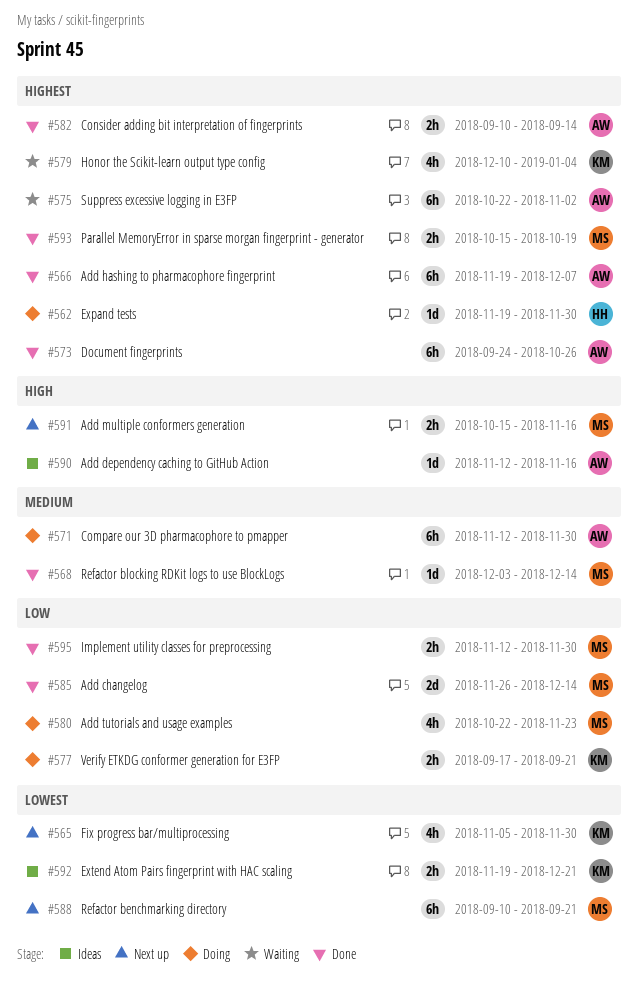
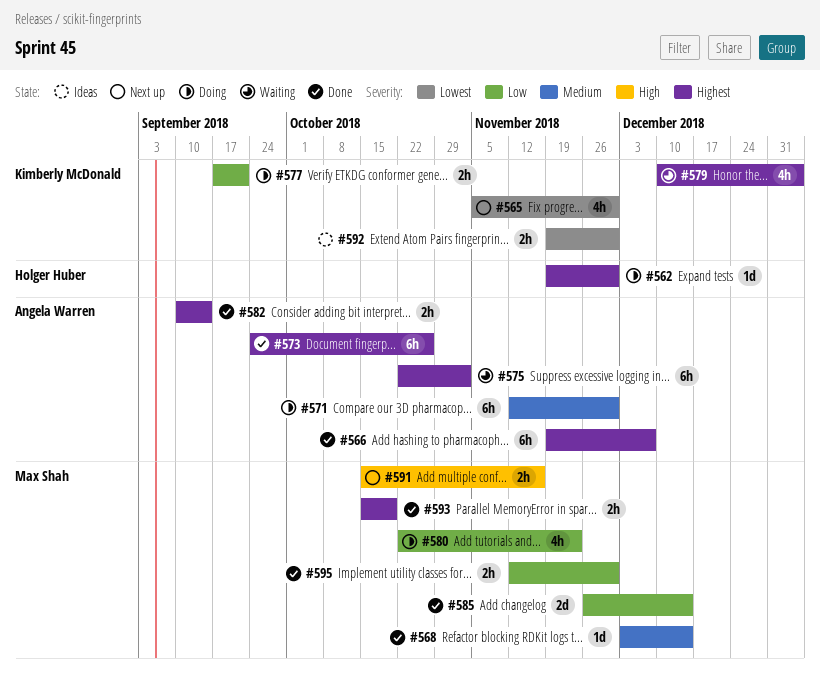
#588: present -> none
#590: present -> none
#592, due: Dec 21 -> Nov 30

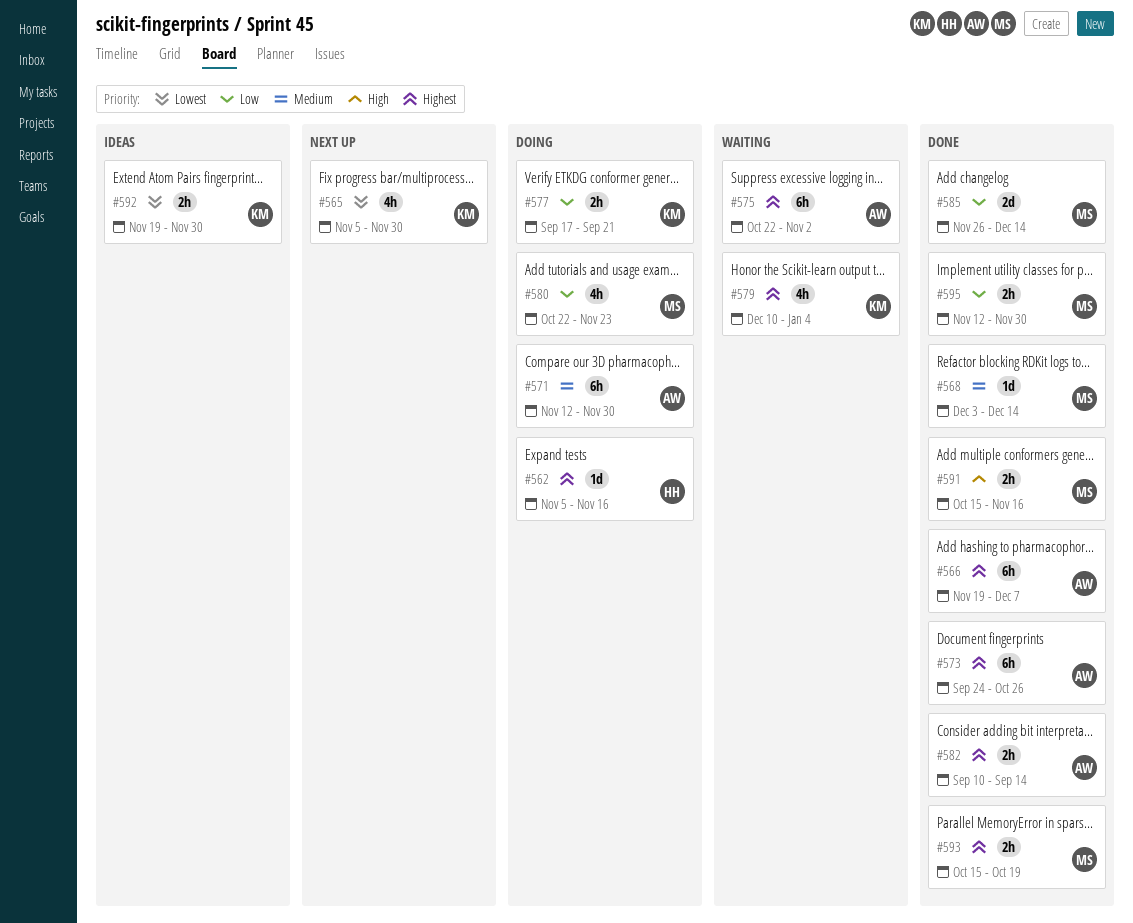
#562, start: Nov 19 -> Nov 5
#562, due: Nov 30 -> Nov 16
#591, status: Next up -> Done

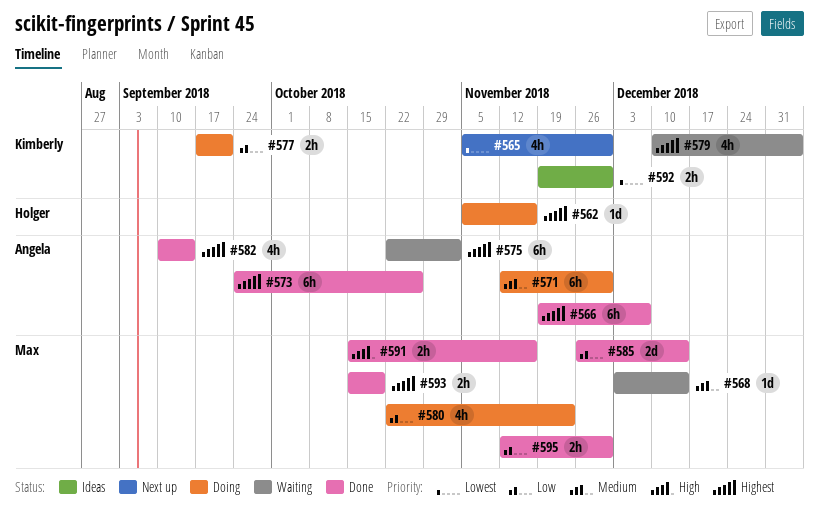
#568, status: Done -> Waiting
#582, estimate: 2h -> 4h

